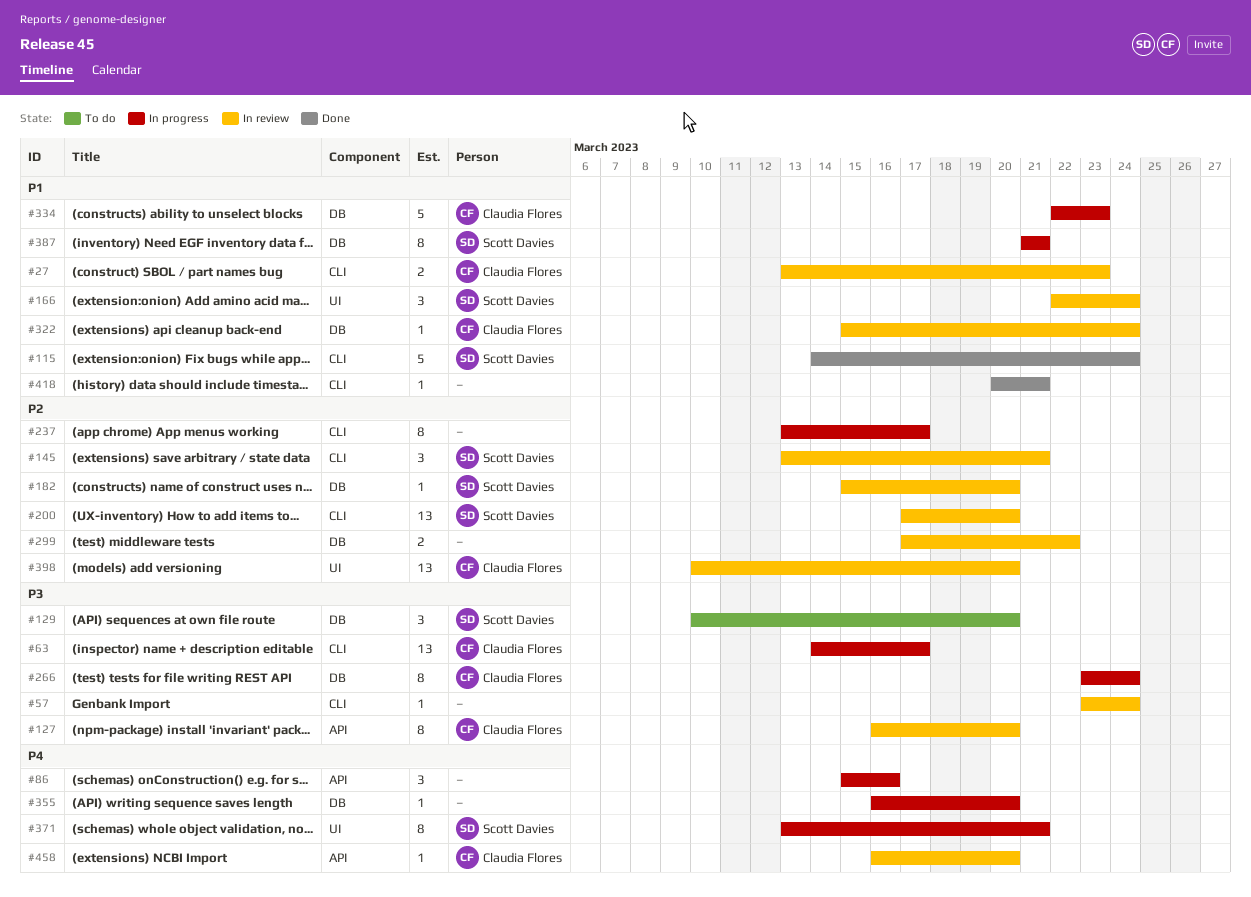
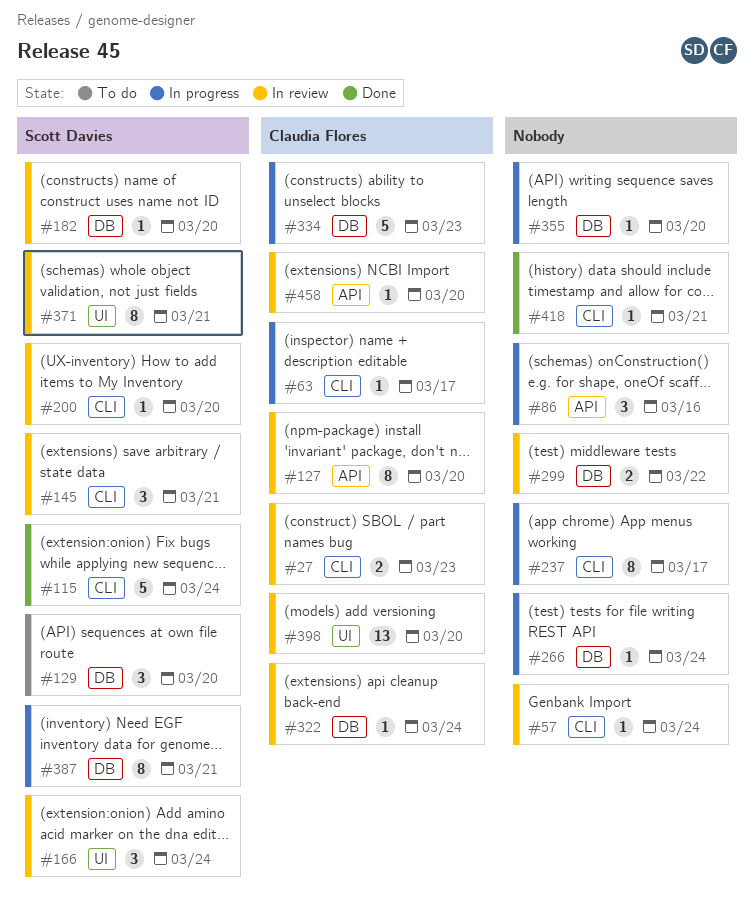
#63, estimate: 13 -> 1
#200, estimate: 13 -> 1
#266, owner: Claudia Flores -> none
#266, estimate: 8 -> 1
#371, status: In progress -> In review

